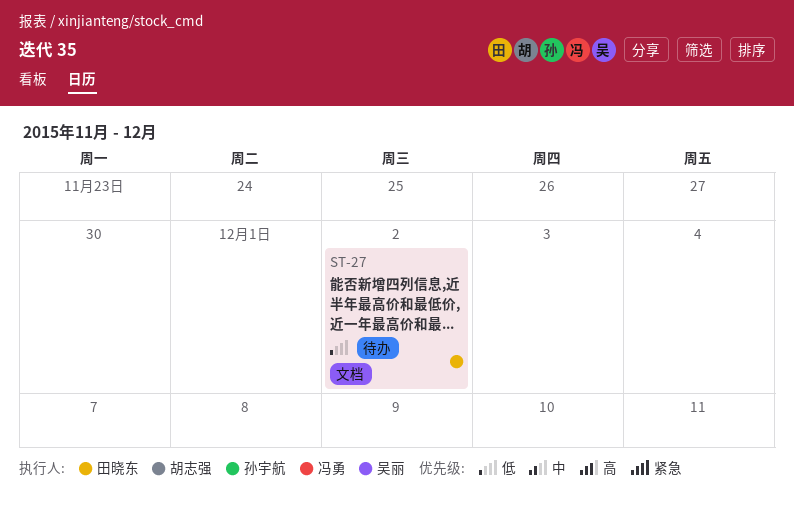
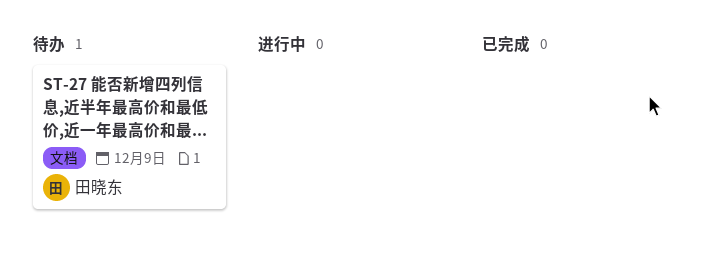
ST-27, due: Dec 2 -> Dec 9

